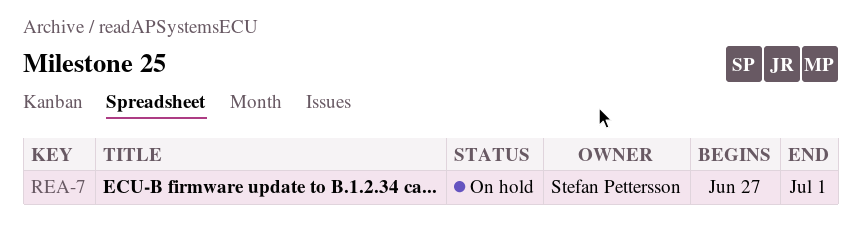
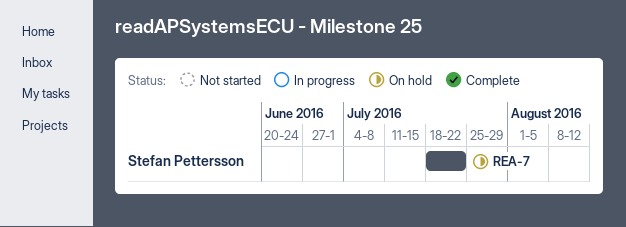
REA-7, start: Jun 27 -> Jul 18
REA-7, due: Jul 1 -> Jul 22

